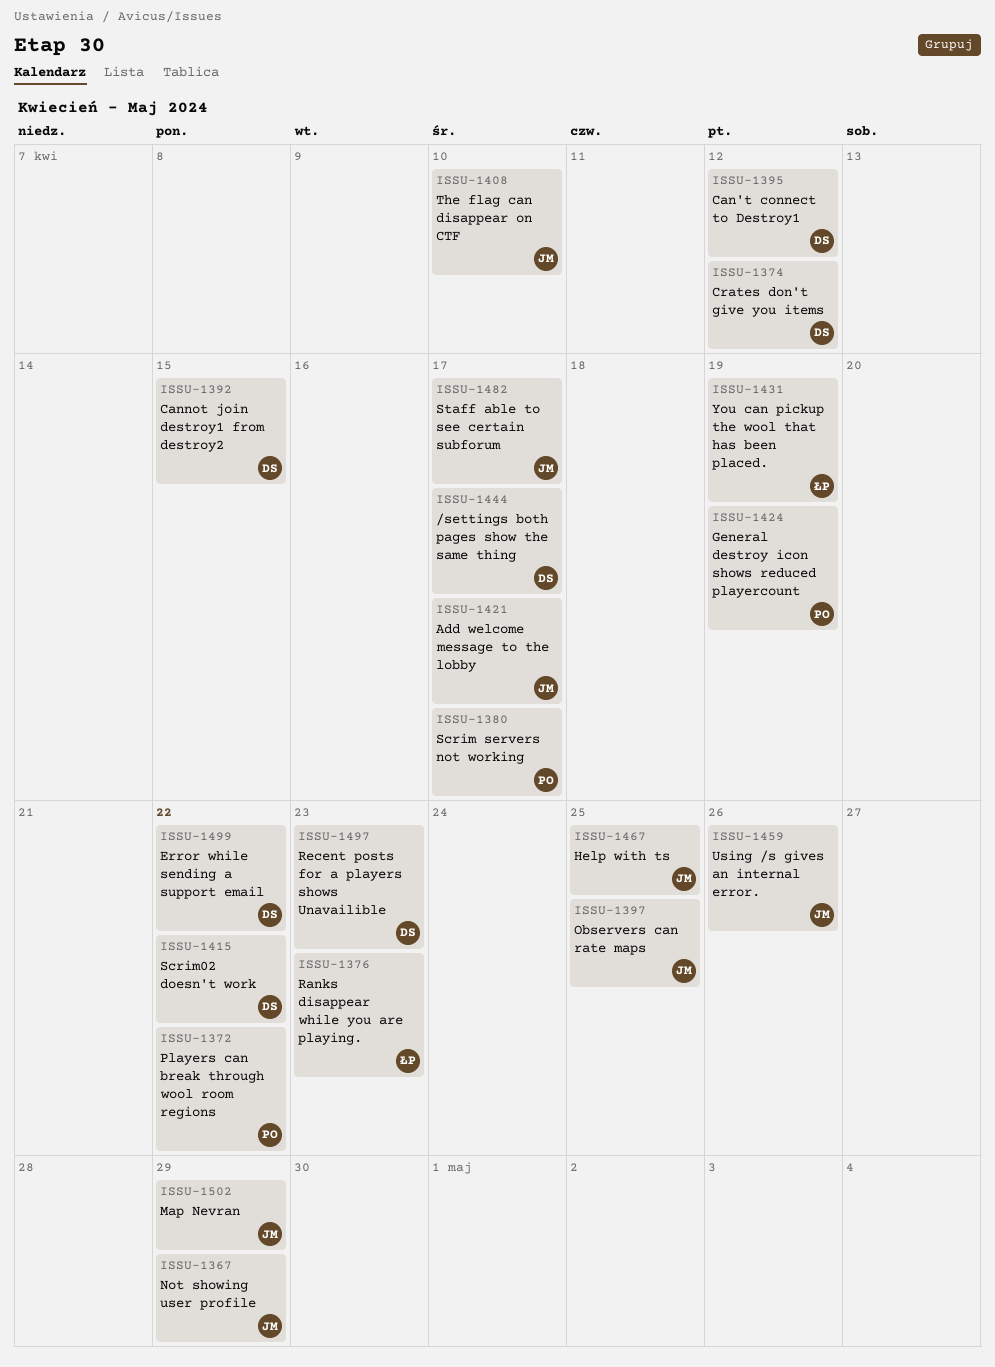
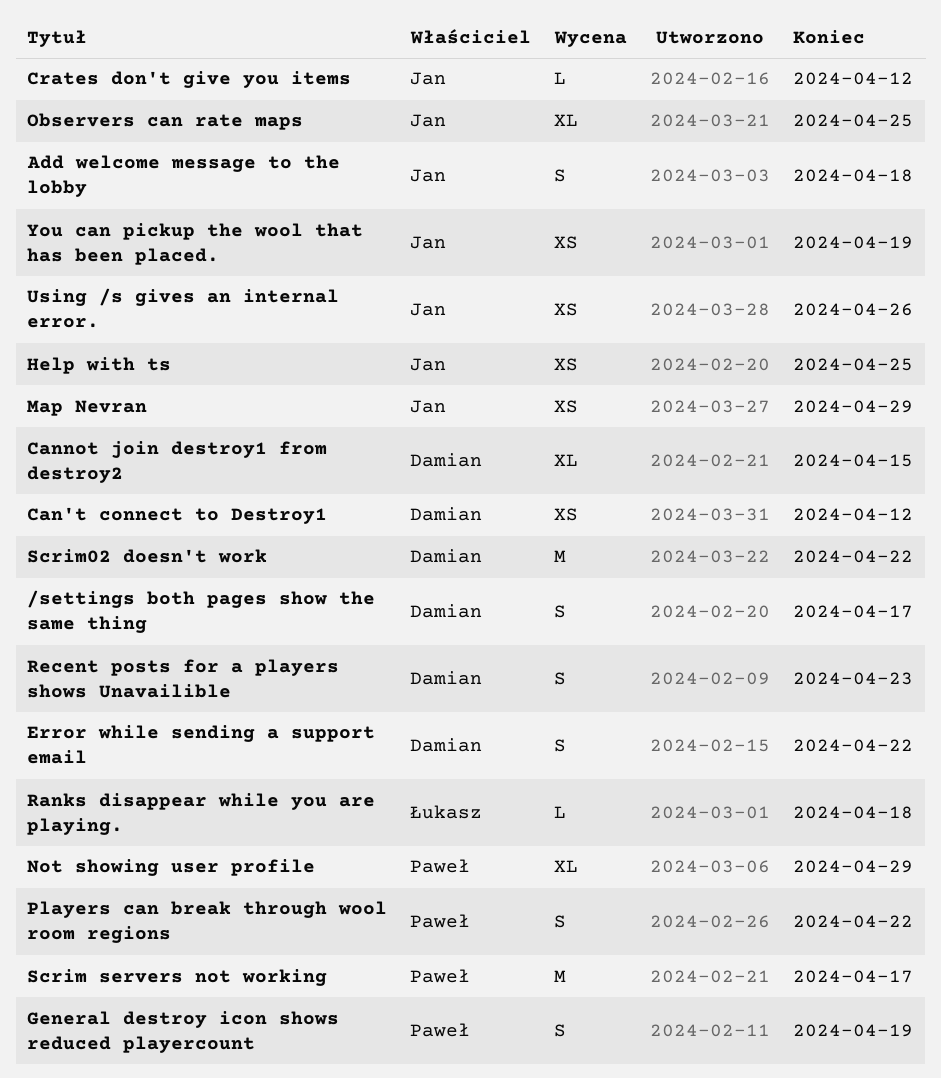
Add welcome message to the lobby, due: Apr 17 -> Apr 18
Crates don't give you items, owner: Damian -> Jan
Not showing user profile, owner: Jan -> Paweł
Ranks disappear while you are playing., due: Apr 23 -> Apr 18
Staff able to see certain subforum: present -> none
The flag can disappear on CTF: present -> none
You can pickup the wool that has been placed., owner: Łukasz -> Jan

